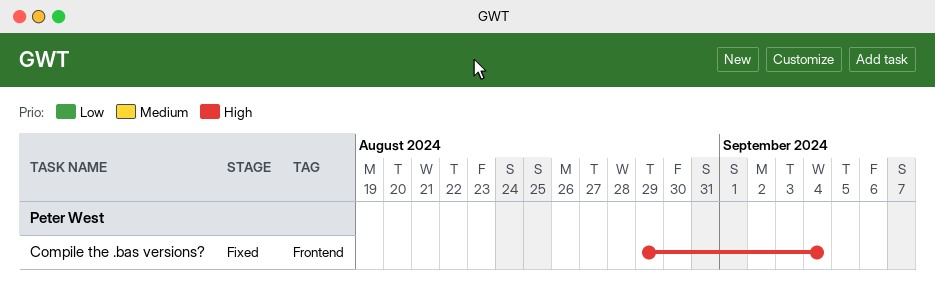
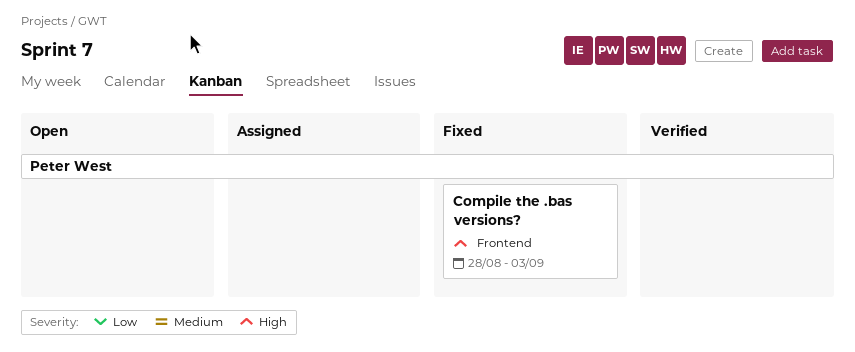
Compile the .bas versions?, start: Aug 29 -> Aug 28
Compile the .bas versions?, due: Sep 4 -> Sep 3

